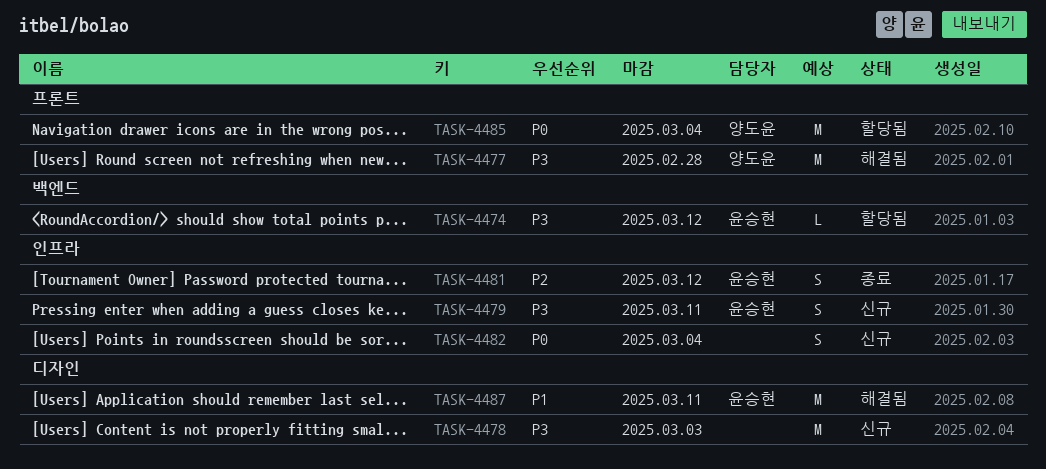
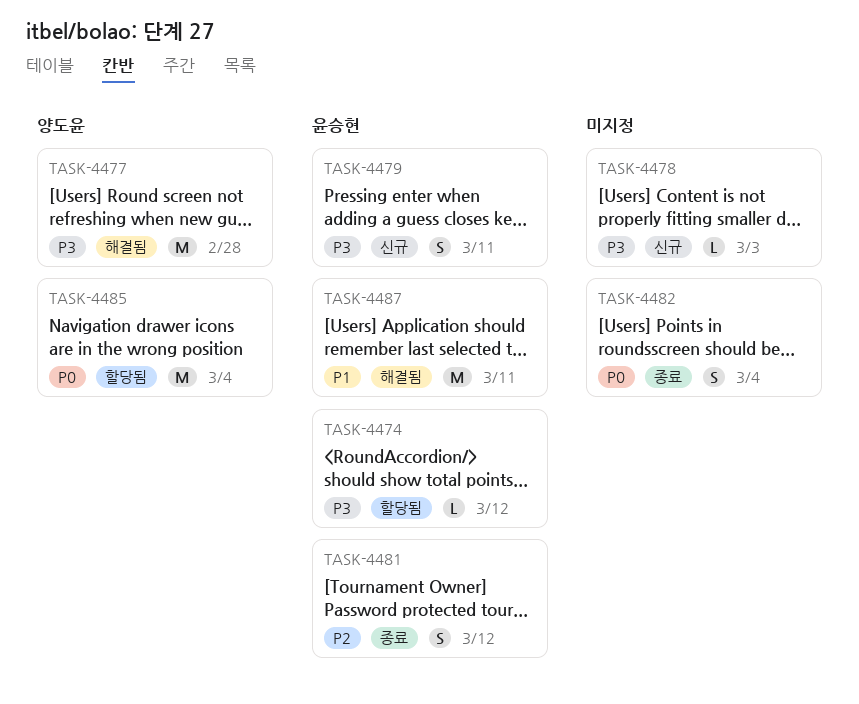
TASK-4478, estimate: M -> L
TASK-4482, status: 신규 -> 종료

